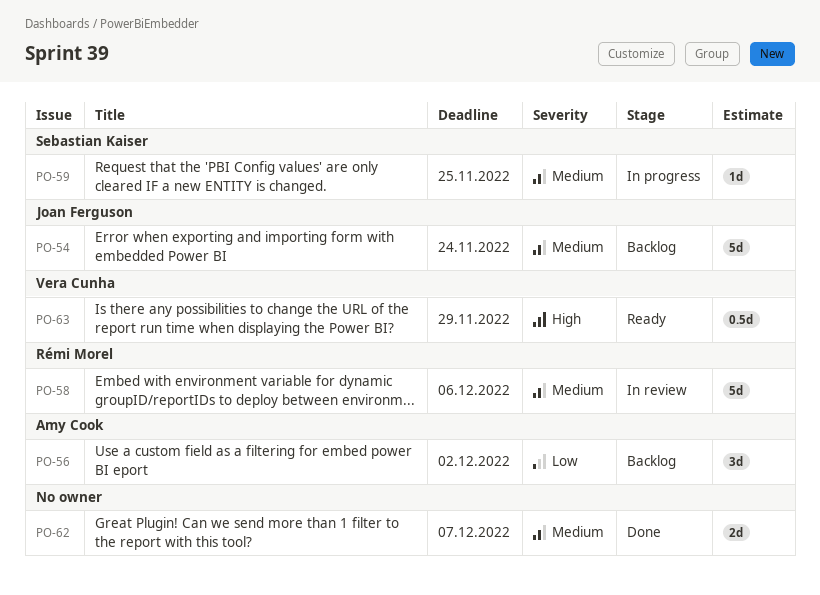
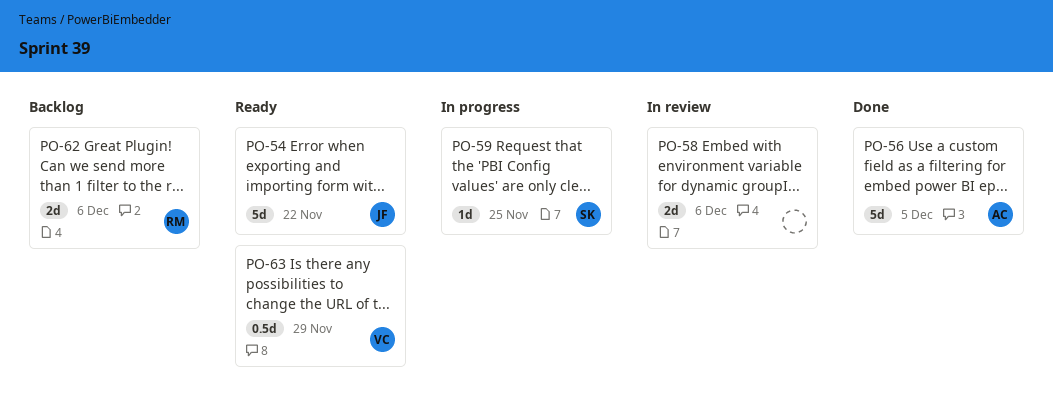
PO-54, status: Backlog -> Ready
PO-54, due: Nov 24 -> Nov 22
PO-56, status: Backlog -> Done
PO-56, estimate: 3d -> 5d
PO-56, due: Dec 2 -> Dec 5
PO-58, owner: Rémi Morel -> none
PO-58, estimate: 5d -> 2d
PO-62, status: Done -> Backlog
PO-62, owner: none -> Rémi Morel
PO-62, due: Dec 7 -> Dec 6

